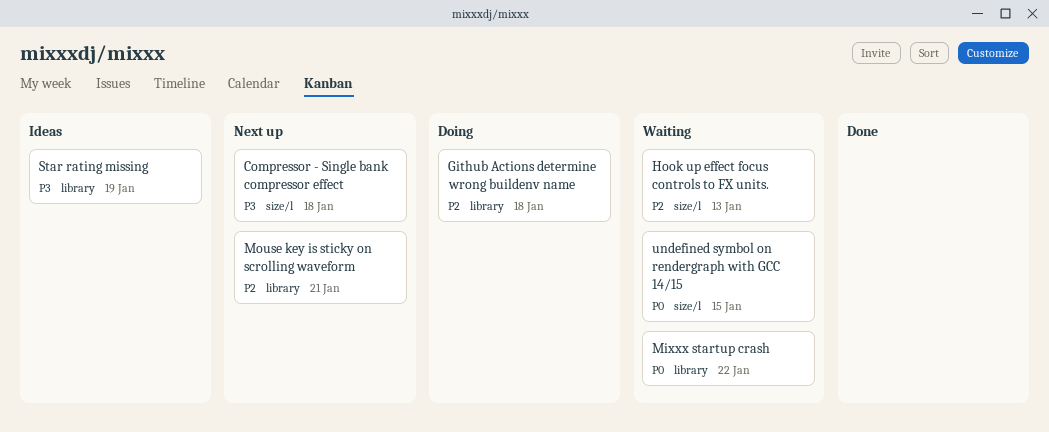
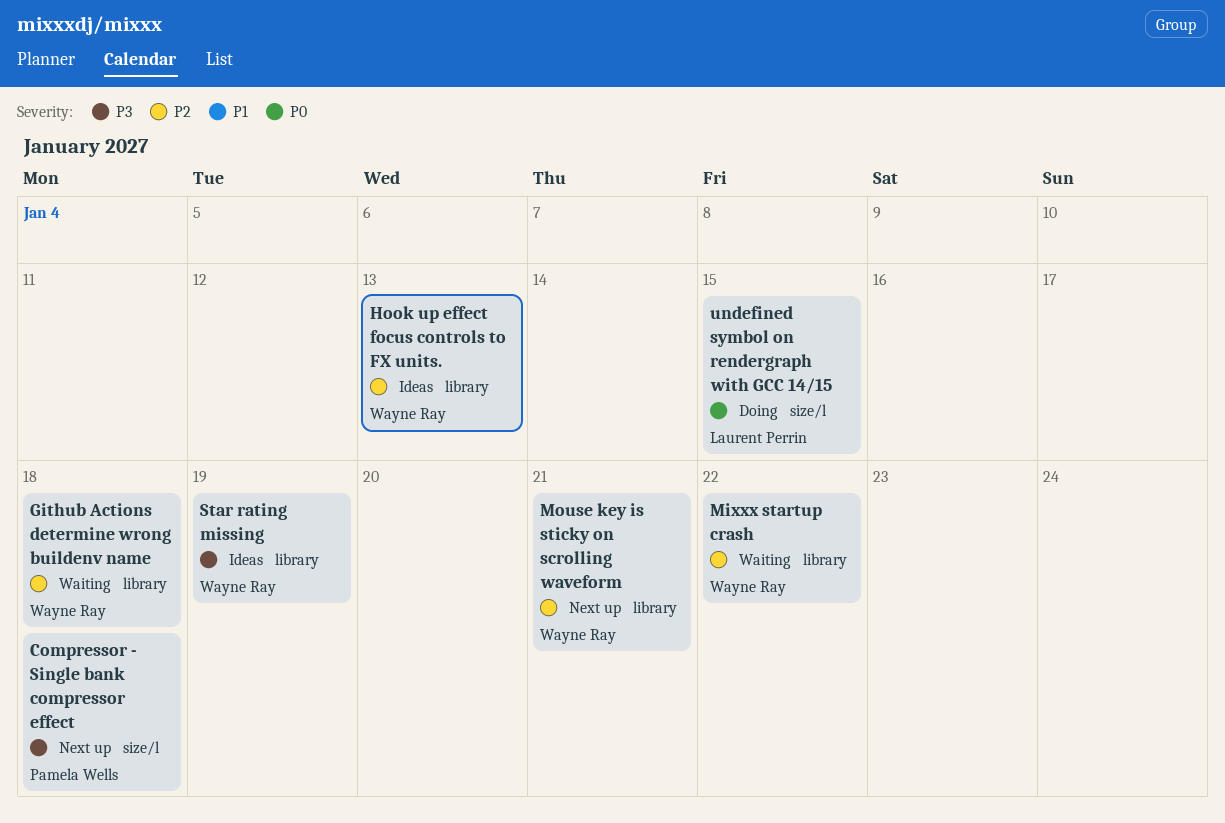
Github Actions determine wrong buildenv name, status: Doing -> Waiting
Hook up effect focus controls to FX units., status: Waiting -> Ideas
Hook up effect focus controls to FX units., label: size/l -> library
Mixxx startup crash, priority: P0 -> P2
undefined symbol on rendergraph with GCC 14/15, status: Waiting -> Doing

